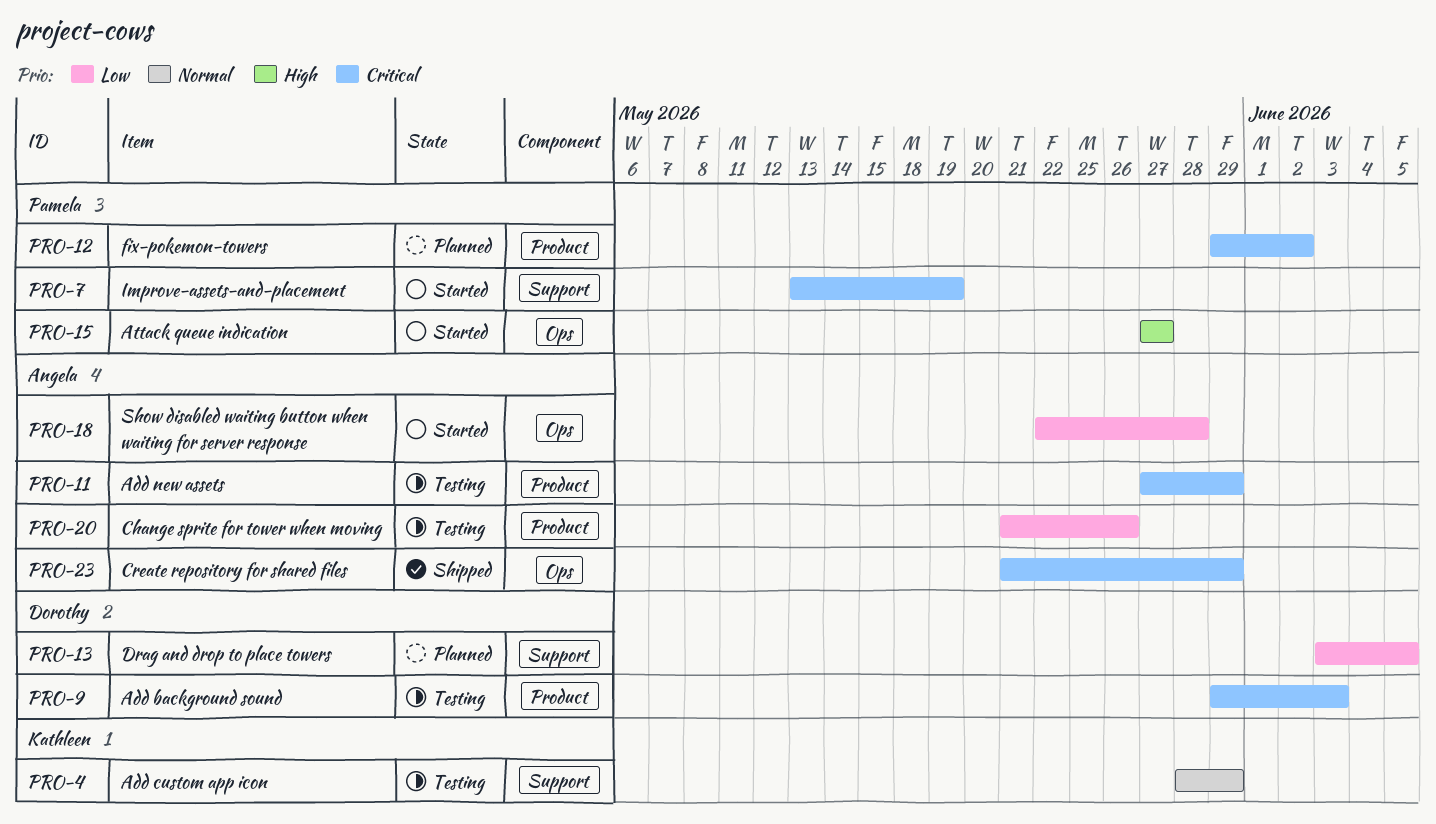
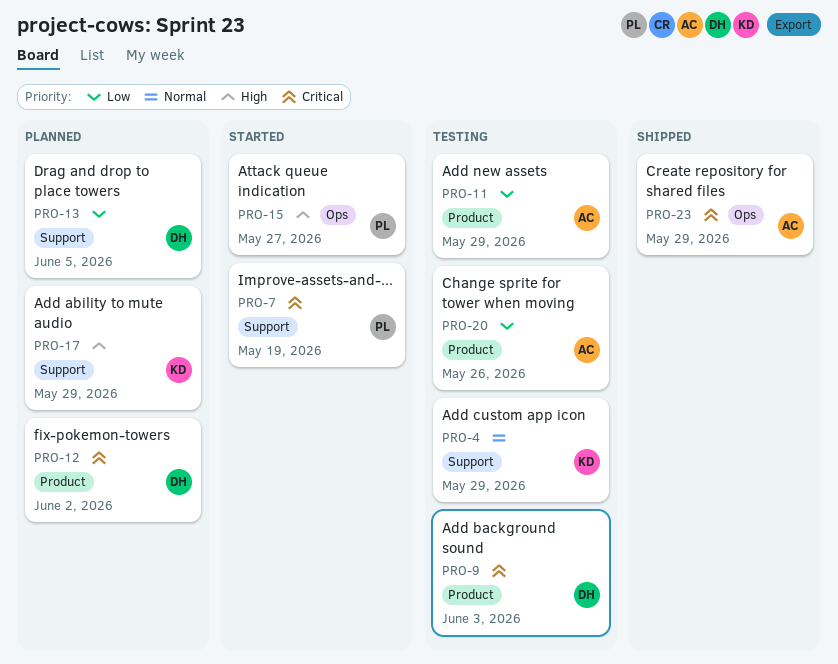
PRO-11, priority: Critical -> Low
PRO-12, owner: Pamela -> Dorothy
PRO-17: none -> present
PRO-18: present -> none

